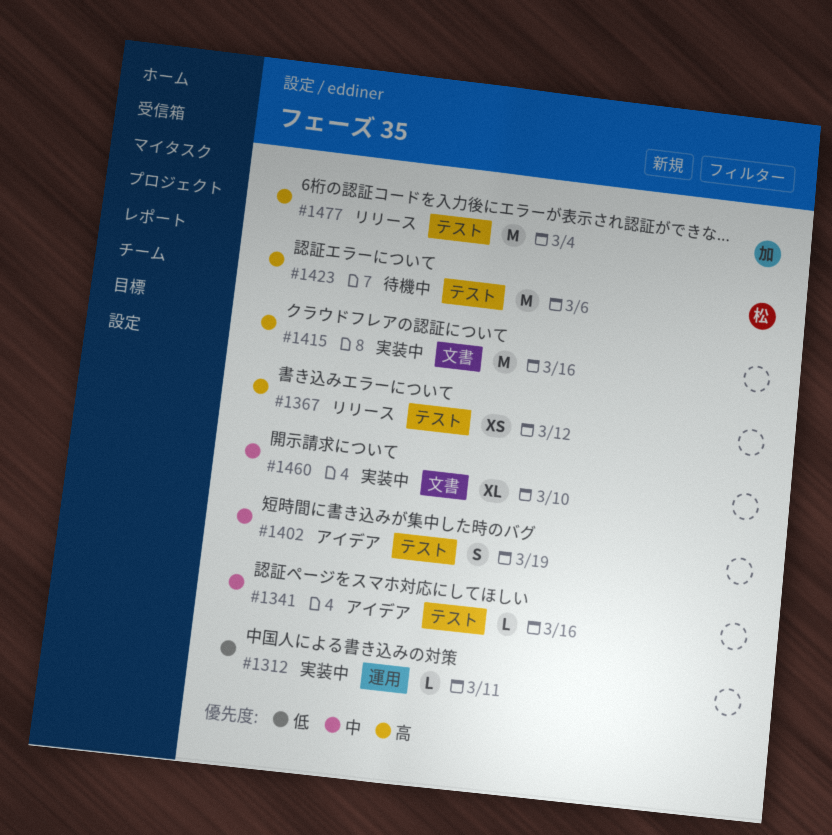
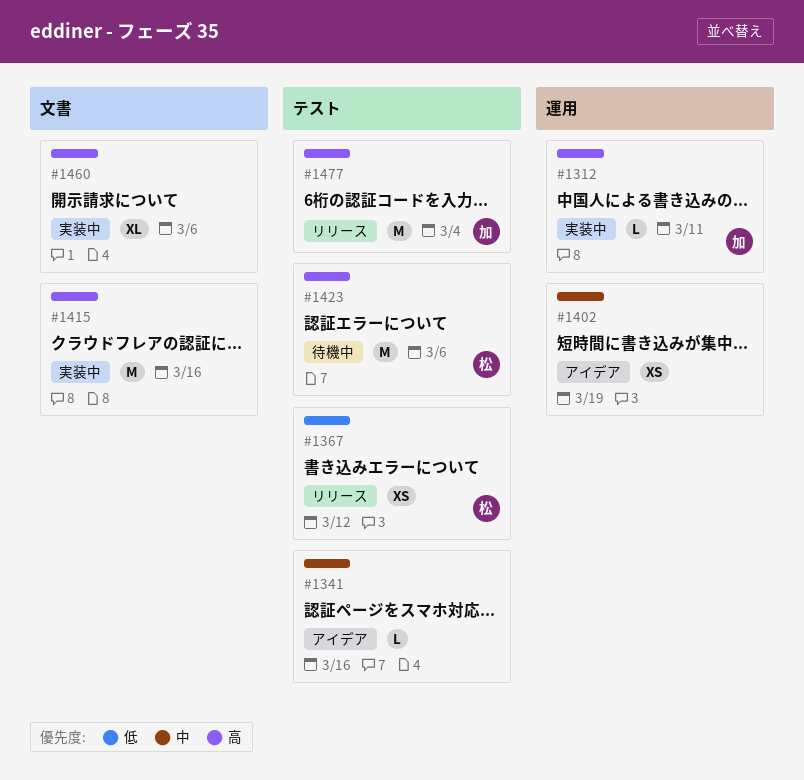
#1312, owner: none -> 加
#1312, priority: 低 -> 高
#1367, owner: none -> 松
#1367, priority: 高 -> 低
#1402, label: テスト -> 運用
#1402, estimate: S -> XS
#1460, priority: 中 -> 高
#1460, due: Mar 10 -> Mar 6

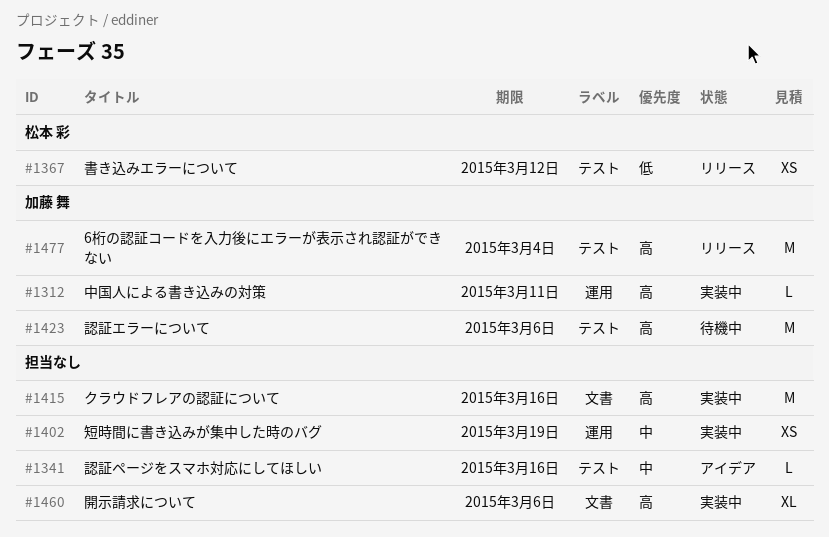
#1402, status: アイデア -> 実装中
#1423, owner: 松本 彩 -> 加藤 舞

